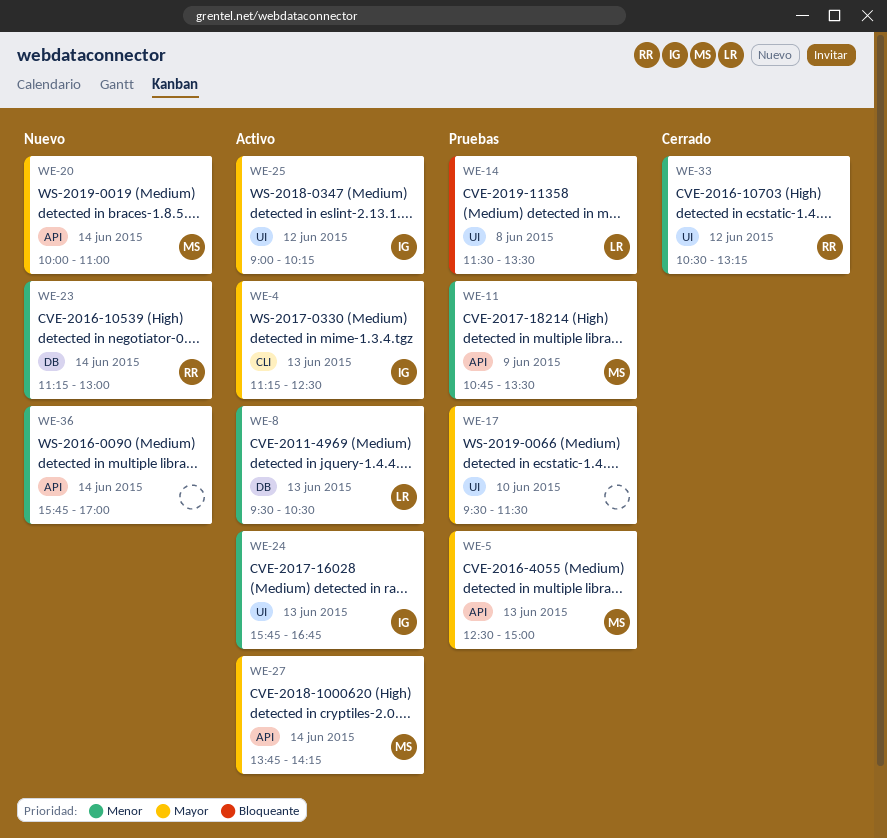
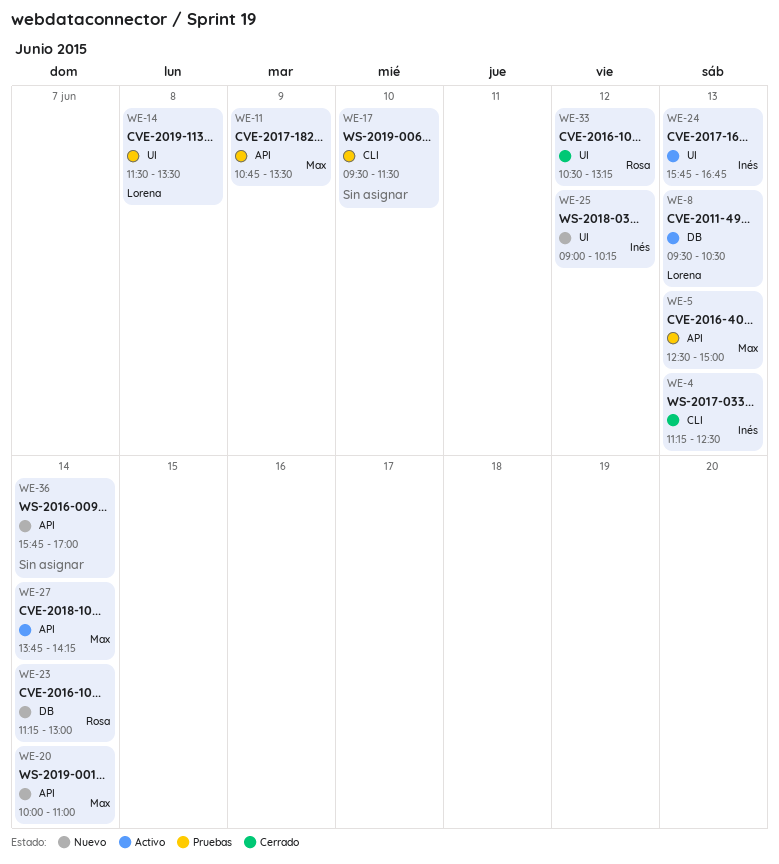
WE-4, status: Activo -> Cerrado
WE-17, label: UI -> CLI
WE-25, status: Activo -> Nuevo

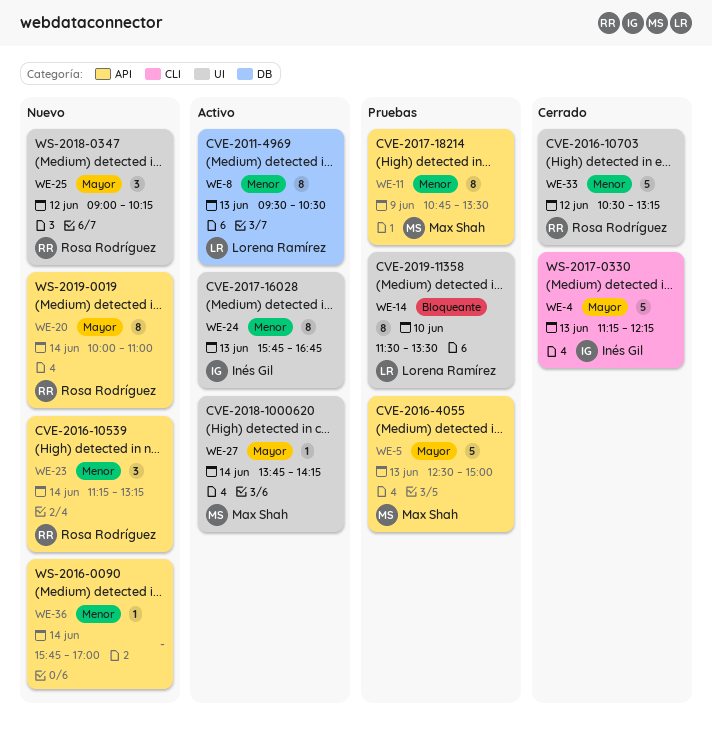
WE-4, ends: 12:30 -> 12:15
WE-14, day: Jun 8 -> Jun 10
WE-17: present -> none
WE-20, owner: Max Shah -> Rosa Rodríguez
WE-23, label: DB -> API
WE-23, ends: 13:00 -> 13:15
WE-25, owner: Inés Gil -> Rosa Rodríguez
WE-27, label: API -> UI

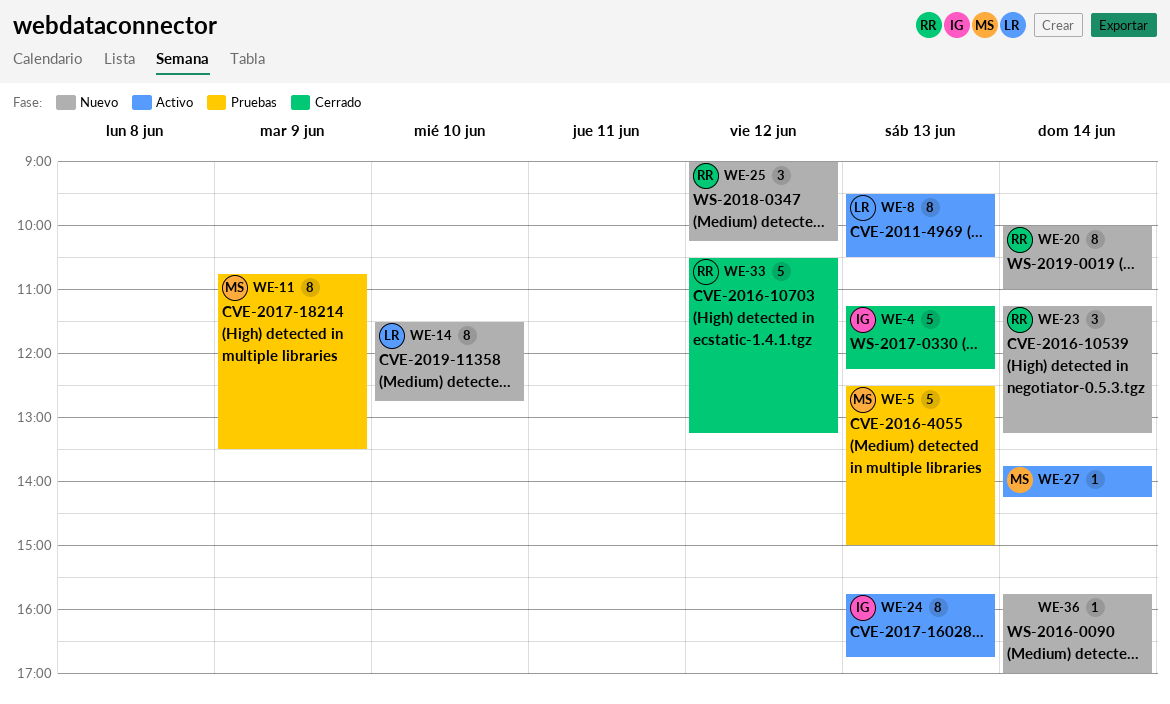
WE-14, status: Pruebas -> Nuevo
WE-14, ends: 13:30 -> 12:45

